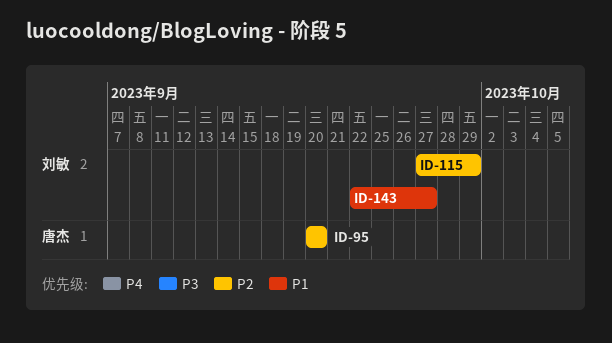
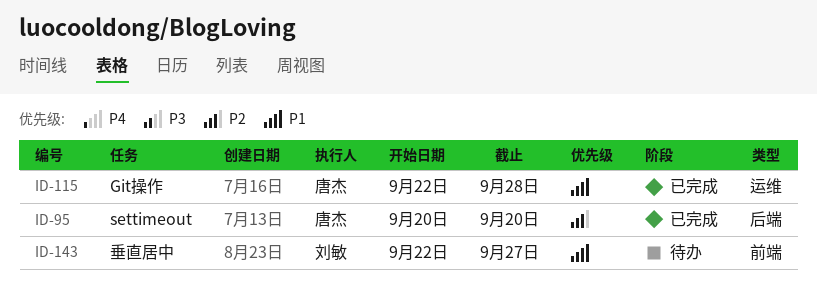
ID-115, owner: 刘敏 -> 唐杰
ID-115, priority: P2 -> P1
ID-115, start: Sep 27 -> Sep 22
ID-115, due: Sep 29 -> Sep 28

